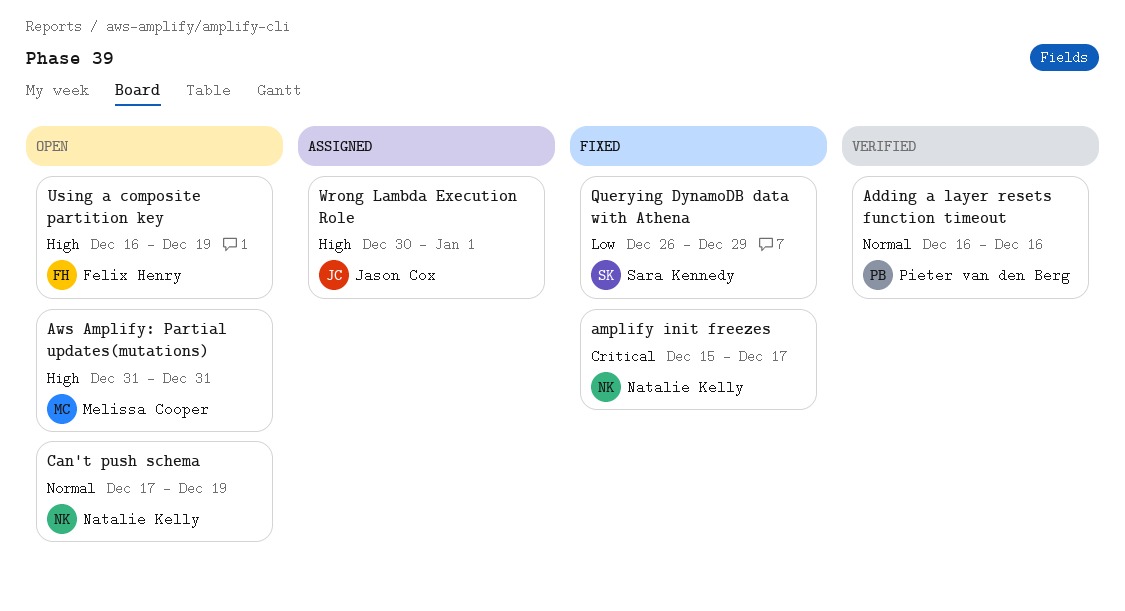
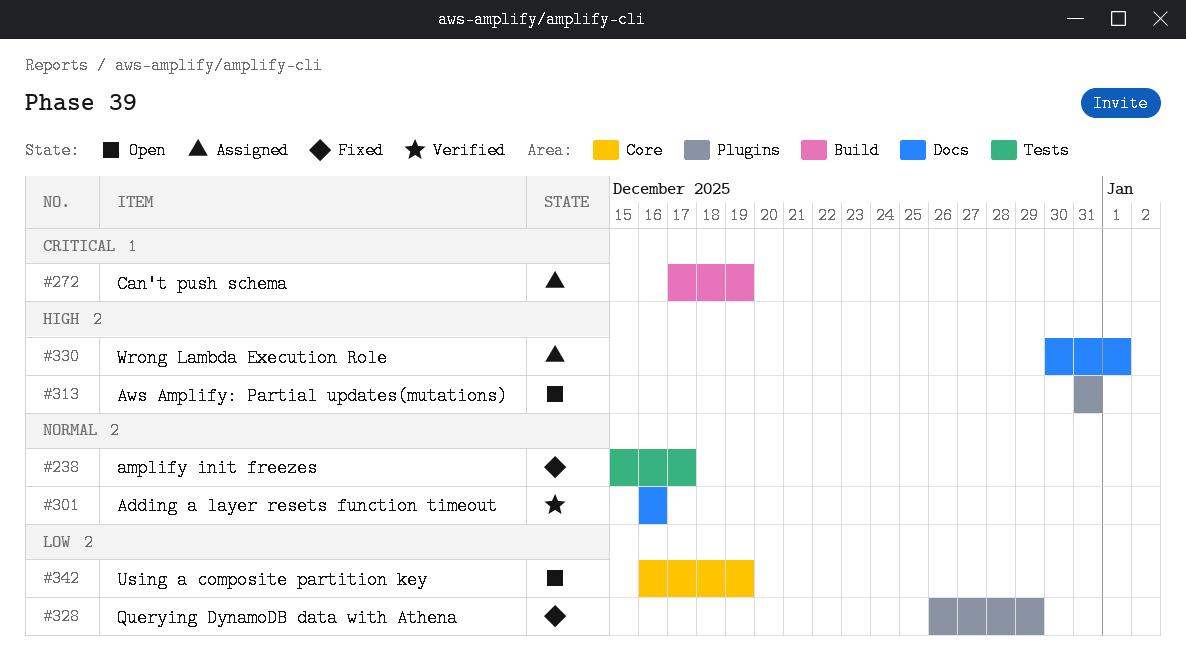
amplify init freezes, priority: Critical -> Normal
Can't push schema, status: Open -> Assigned
Can't push schema, priority: Normal -> Critical
Using a composite partition key, priority: High -> Low

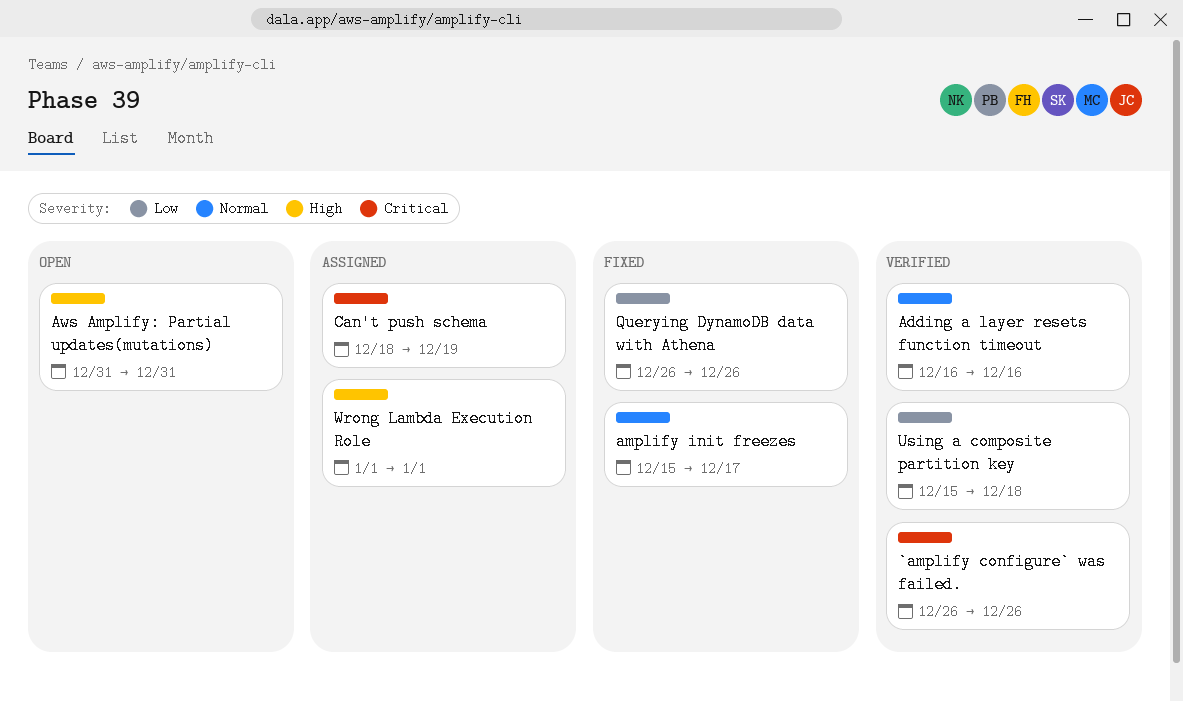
`amplify configure` was failed.: none -> present
Can't push schema, start: Dec 17 -> Dec 18
Querying DynamoDB data with Athena, due: Dec 29 -> Dec 26
Using a composite partition key, status: Open -> Verified
Using a composite partition key, start: Dec 16 -> Dec 15
Using a composite partition key, due: Dec 19 -> Dec 18
Wrong Lambda Execution Role, start: Dec 30 -> Jan 1

